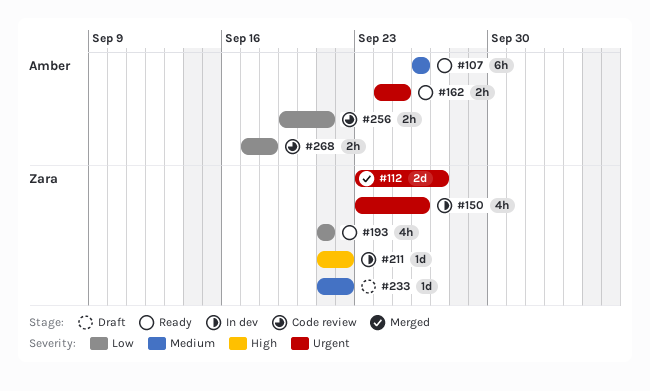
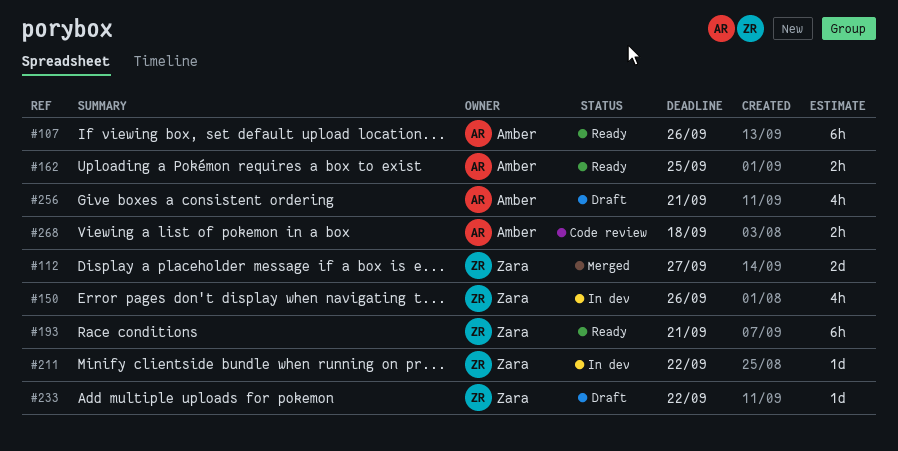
#193, estimate: 4h -> 6h
#256, status: Code review -> Draft
#256, estimate: 2h -> 4h

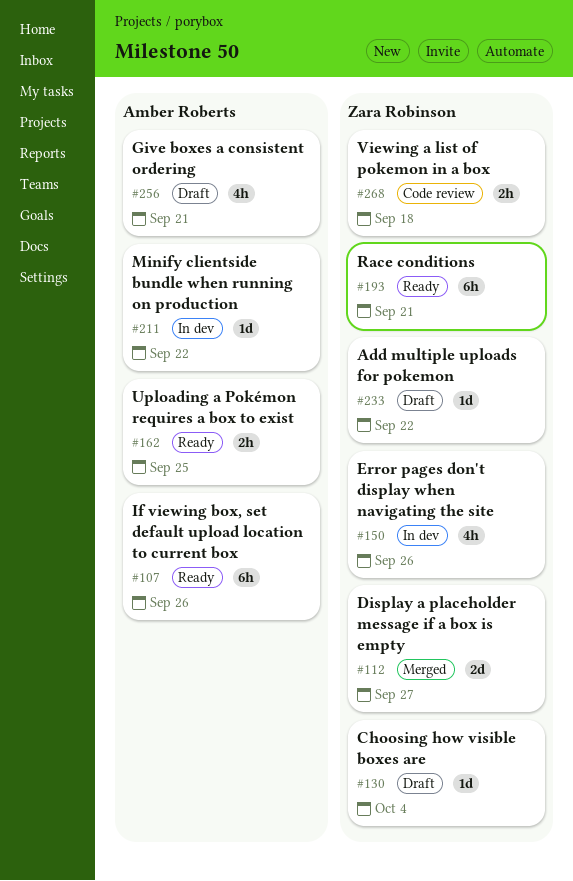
#130: none -> present
#211, owner: Zara Robinson -> Amber Roberts
#268, owner: Amber Roberts -> Zara Robinson

